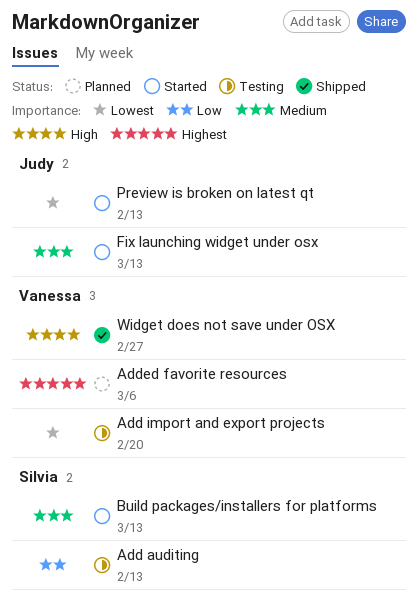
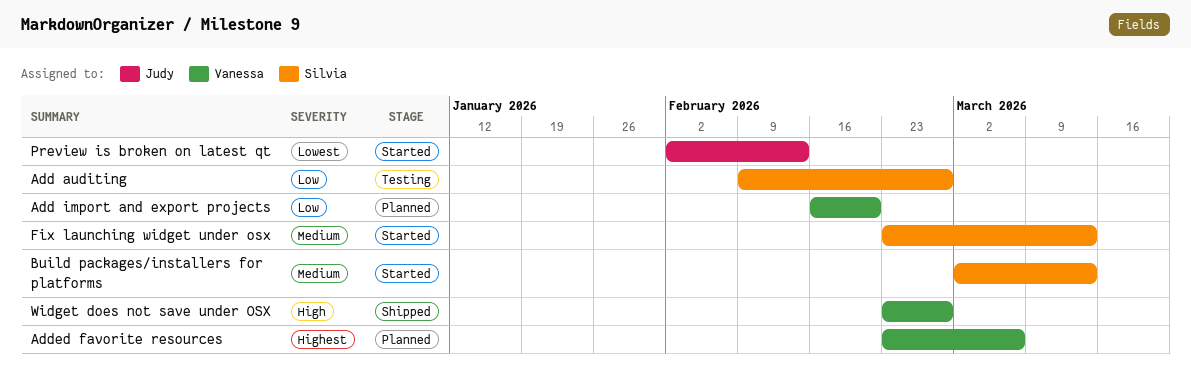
Add auditing, due: Feb 13 -> Feb 27
Add import and export projects, status: Testing -> Planned
Add import and export projects, priority: Lowest -> Low
Fix launching widget under osx, owner: Judy -> Silvia

